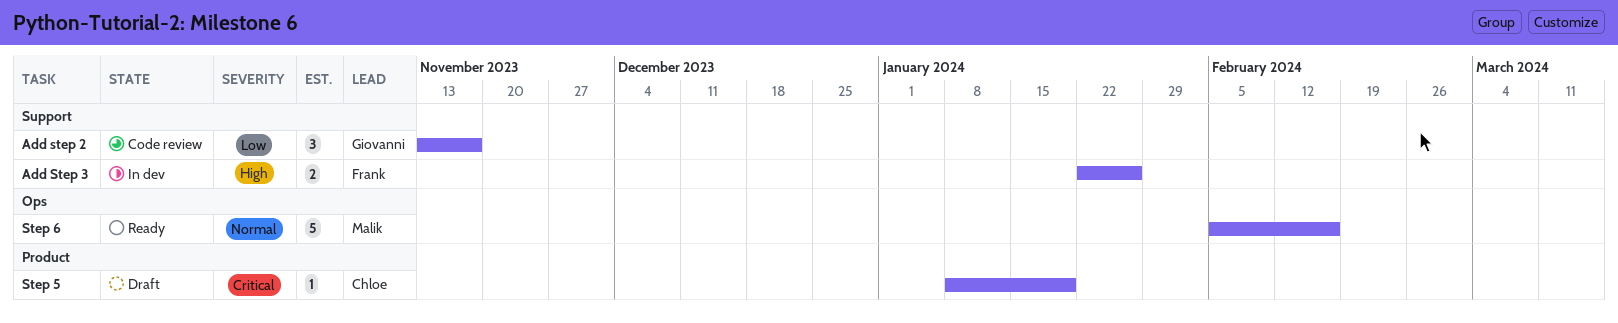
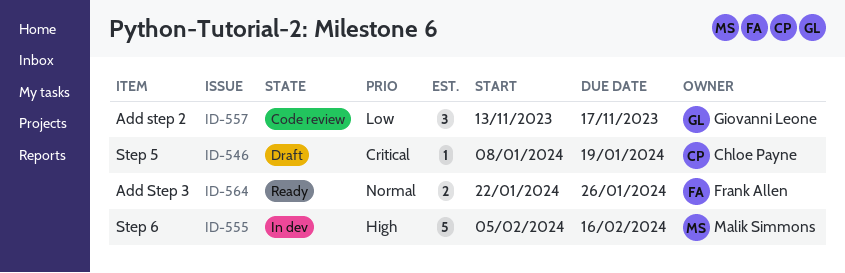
Add Step 3, status: In dev -> Ready
Add Step 3, priority: High -> Normal
Step 6, status: Ready -> In dev
Step 6, priority: Normal -> High

